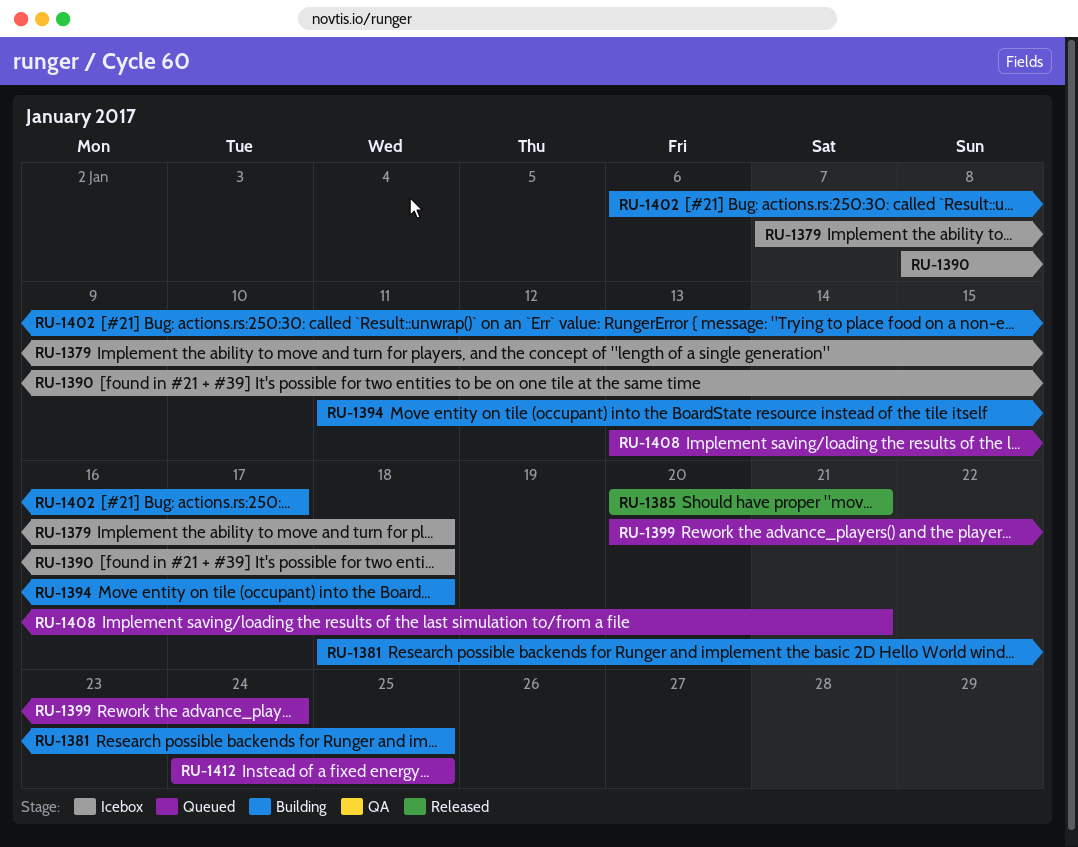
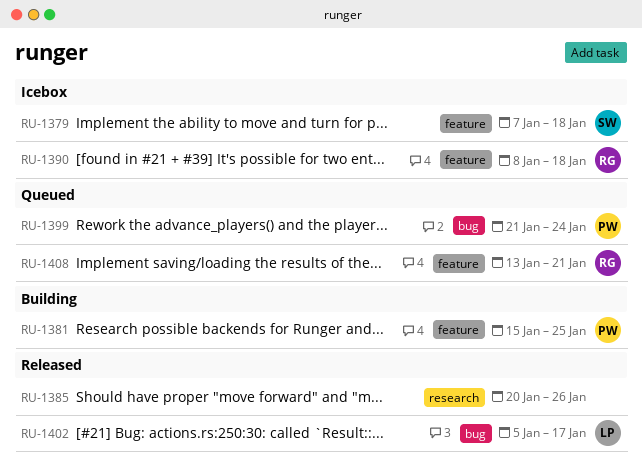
RU-1381, start: Jan 18 -> Jan 15
RU-1385, due: Jan 21 -> Jan 26
RU-1394: present -> none
RU-1399, start: Jan 20 -> Jan 21
RU-1402, status: Building -> Released
RU-1402, start: Jan 6 -> Jan 5
RU-1412: present -> none

